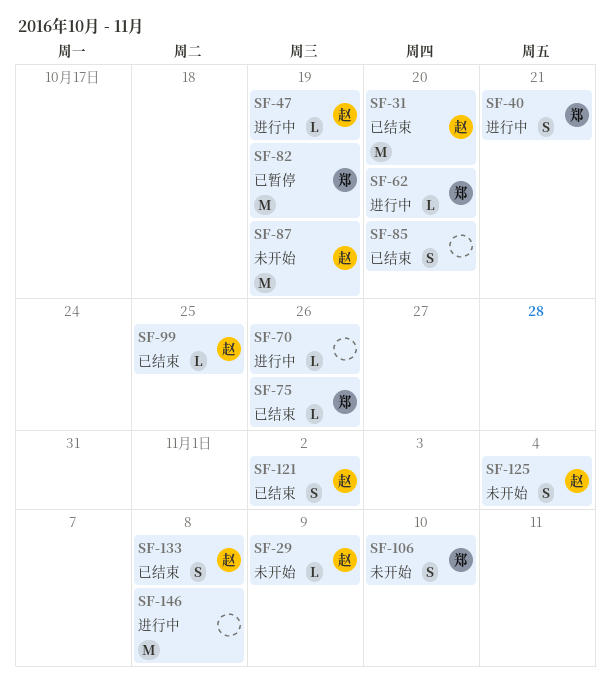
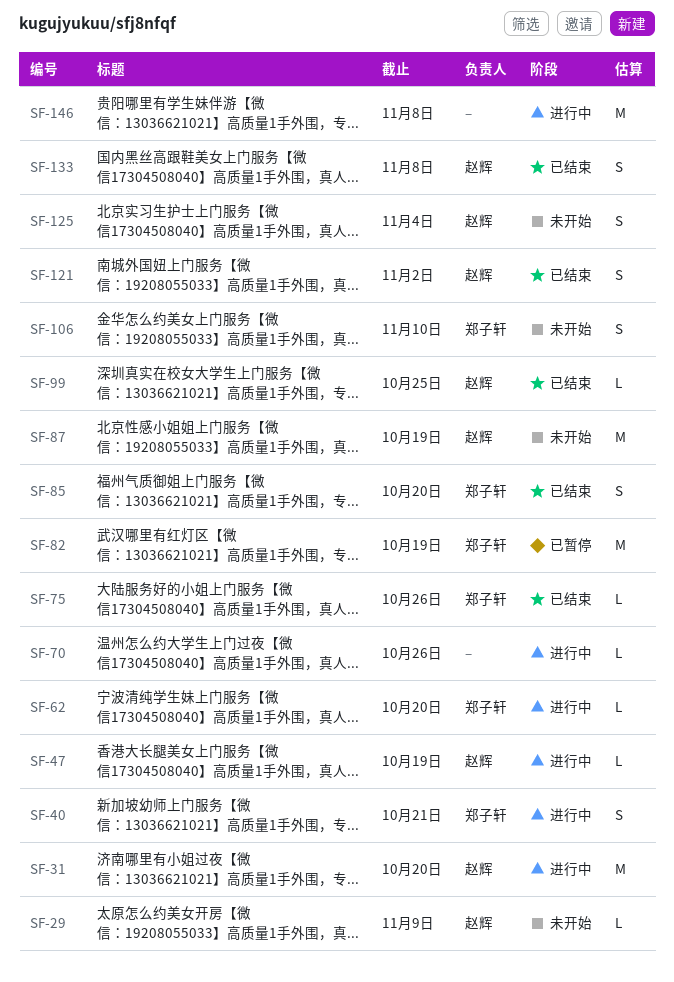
SF-31, status: 已结束 -> 进行中
SF-85, owner: none -> 郑子轩

